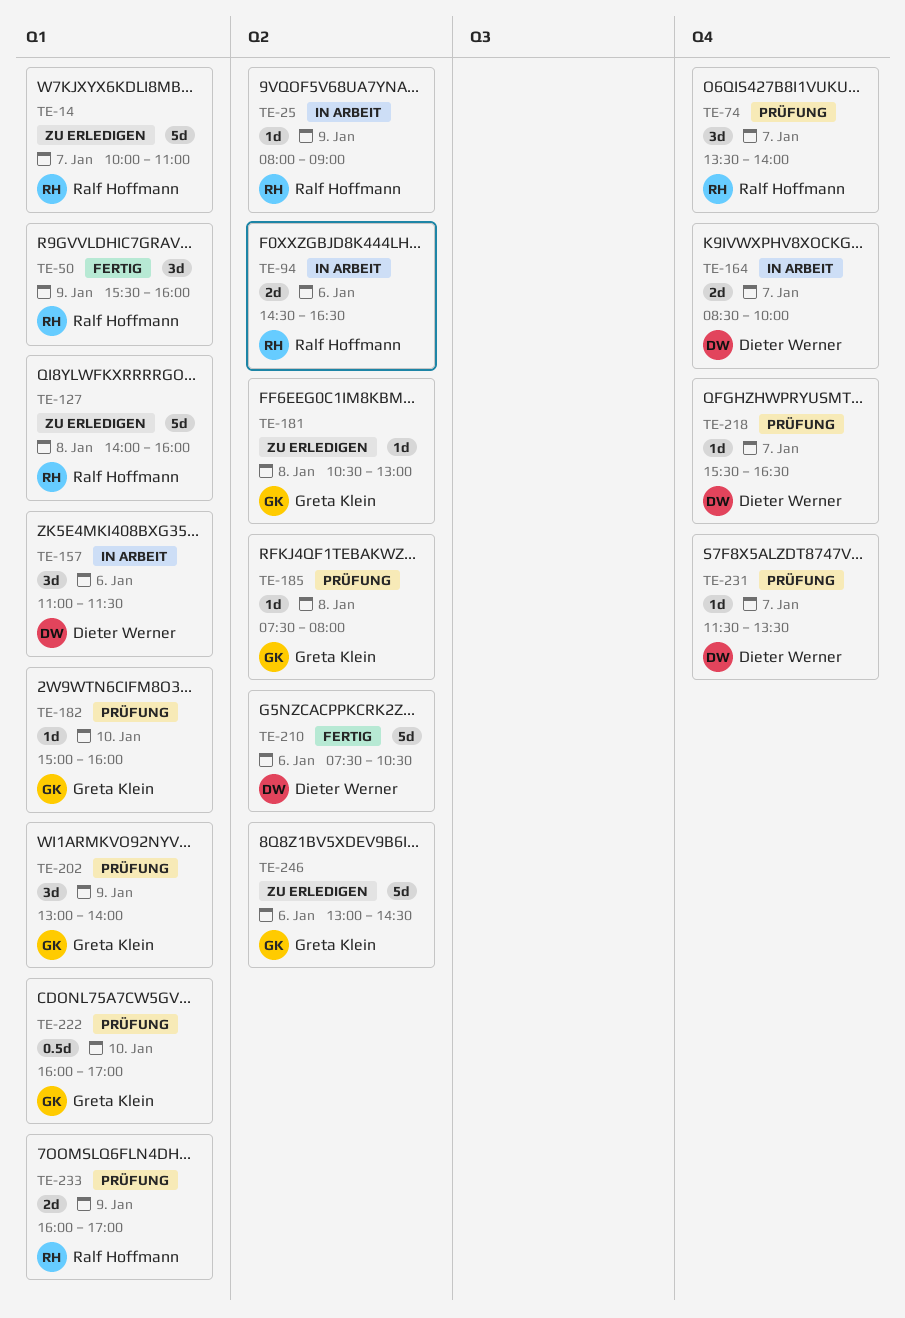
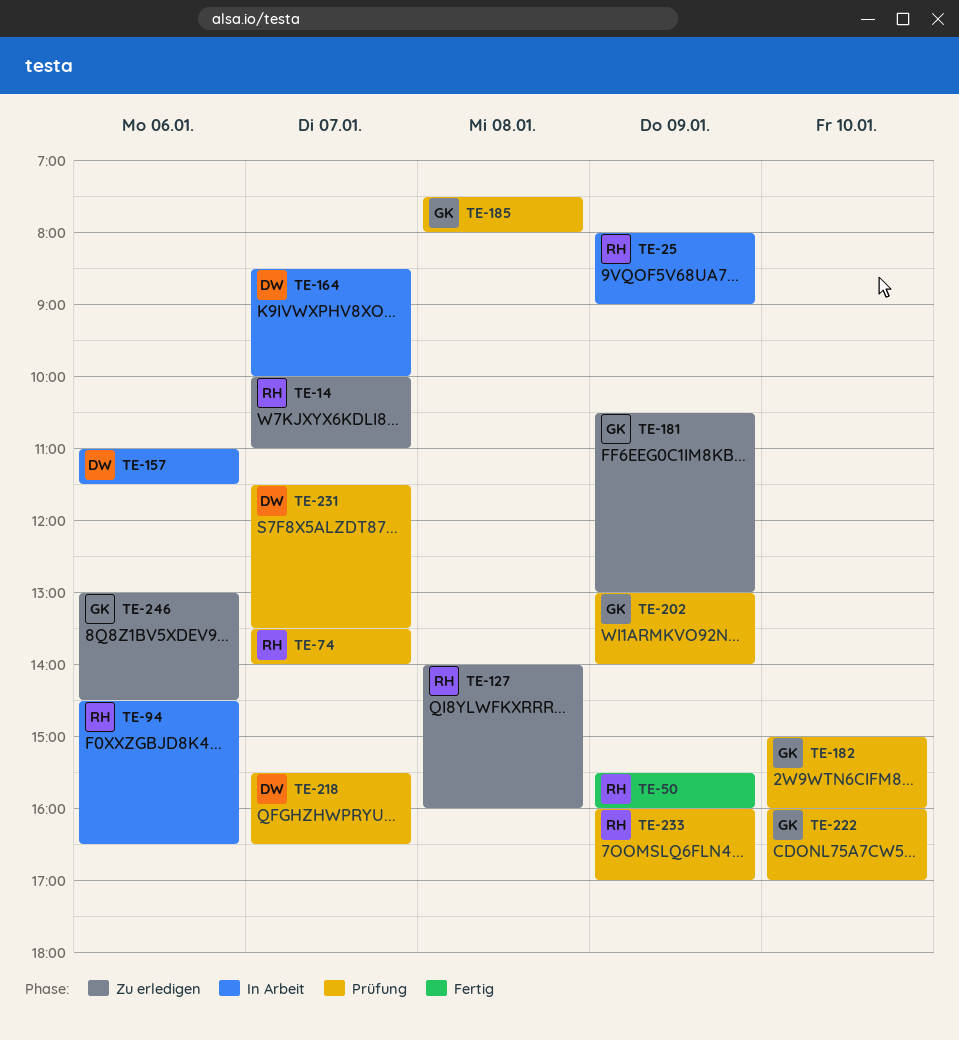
TE-181, day: Jan 8 -> Jan 9
TE-210: present -> none

